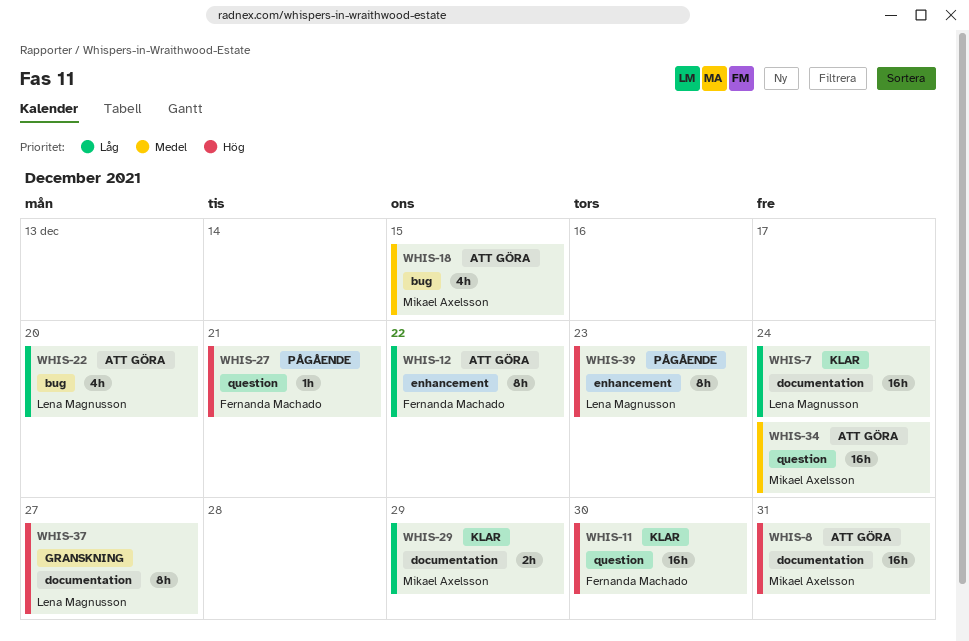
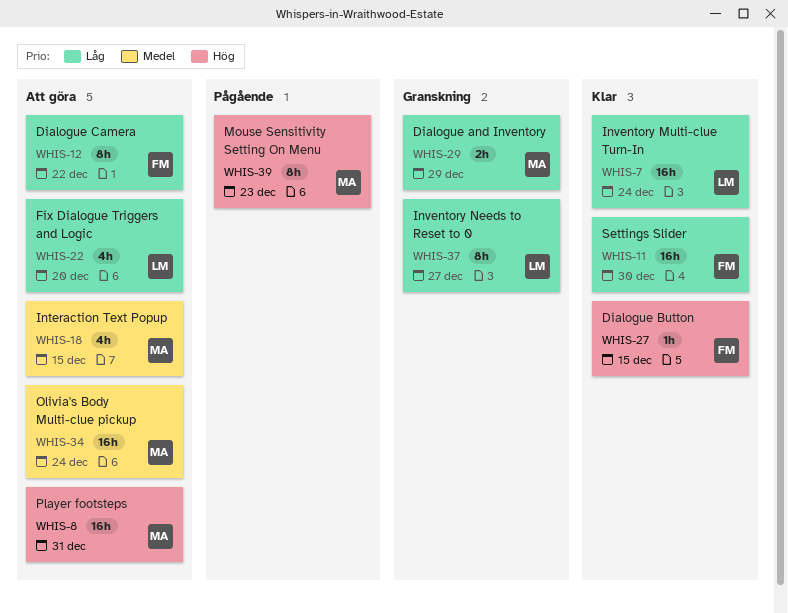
WHIS-11, priority: Hög -> Låg
WHIS-27, status: Pågående -> Klar
WHIS-27, due: Dec 21 -> Dec 15
WHIS-29, status: Klar -> Granskning
WHIS-37, priority: Hög -> Låg
WHIS-39, owner: Lena Magnusson -> Mikael Axelsson

